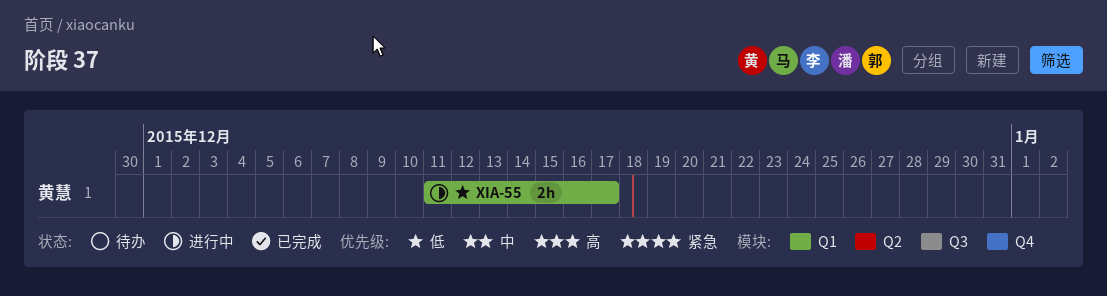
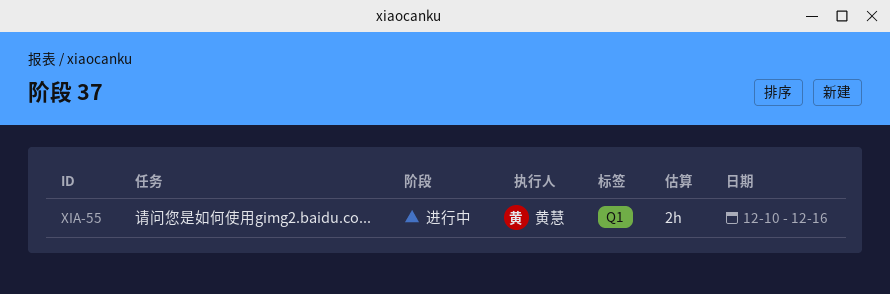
XIA-55, start: Dec 11 -> Dec 10
XIA-55, due: Dec 17 -> Dec 16

